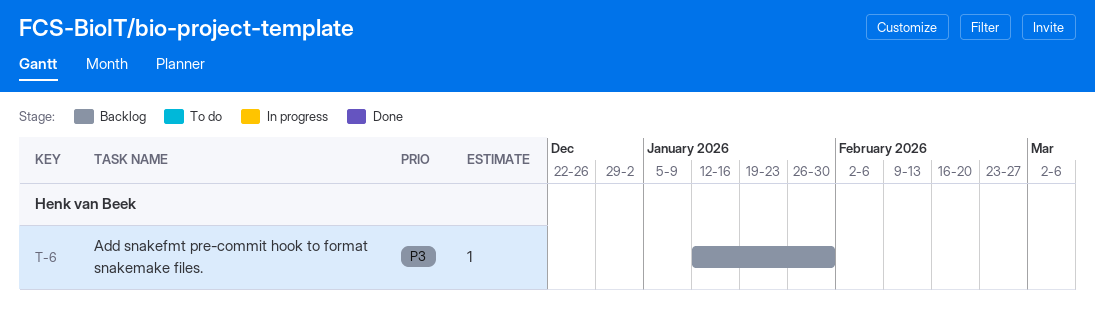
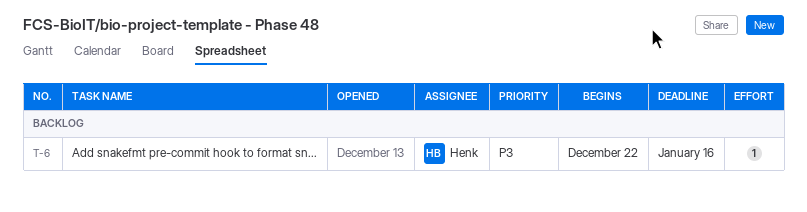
T-6, start: Jan 12 -> Dec 22
T-6, due: Jan 30 -> Jan 16

